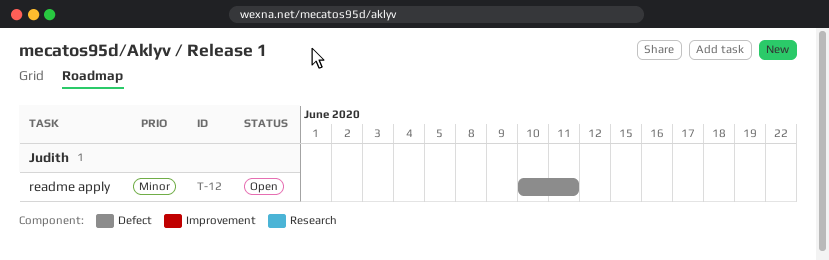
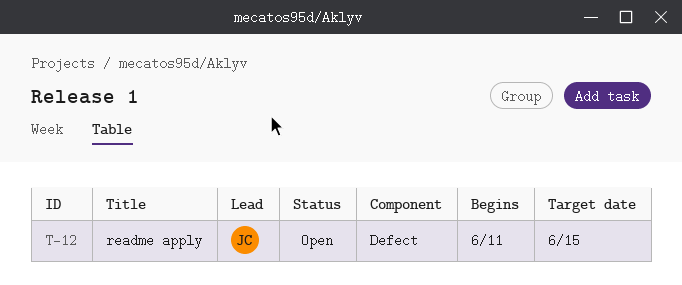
T-12, start: Jun 10 -> Jun 11
T-12, due: Jun 11 -> Jun 15

